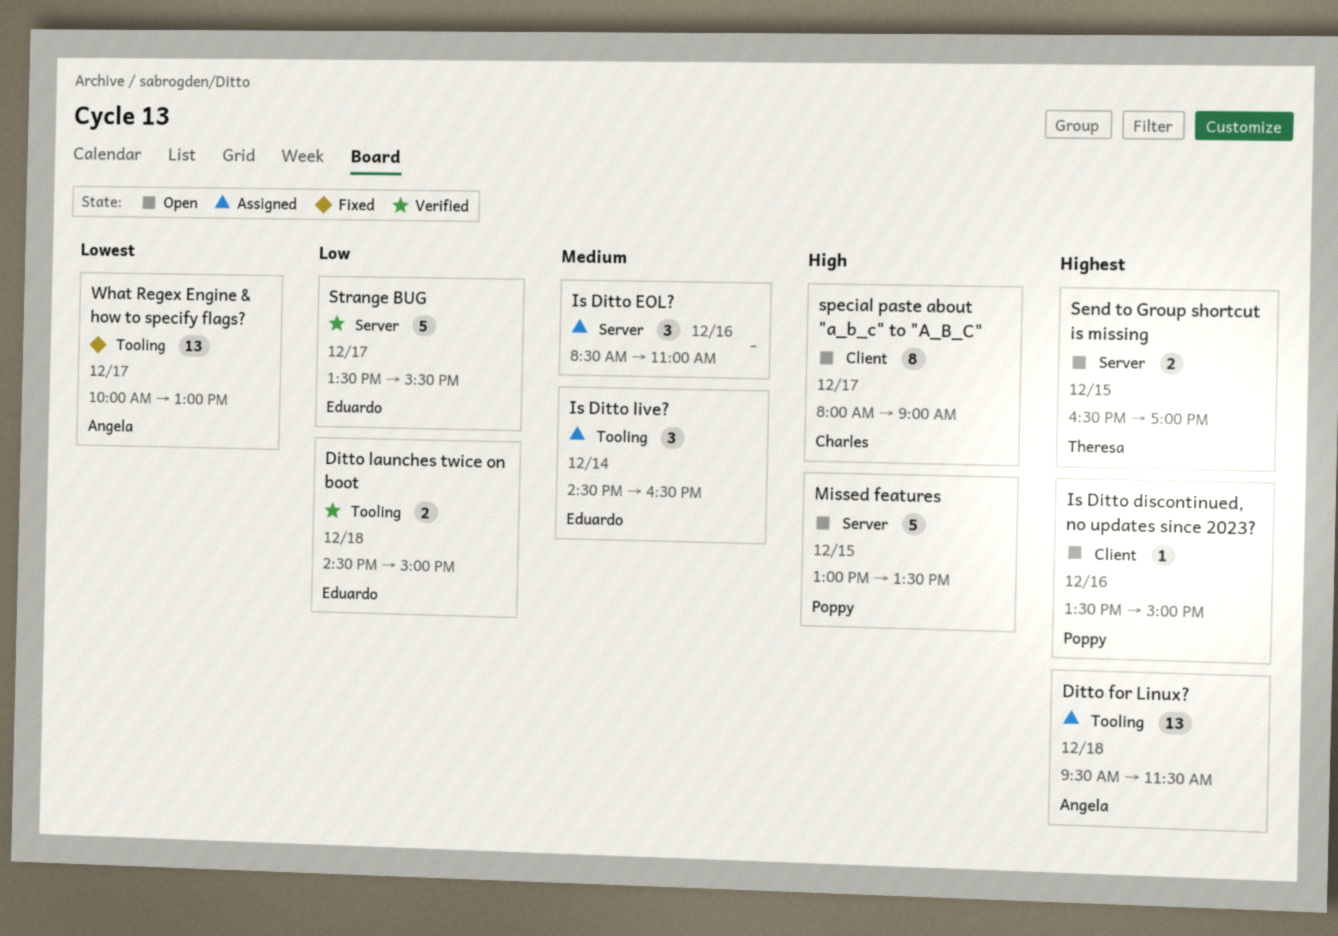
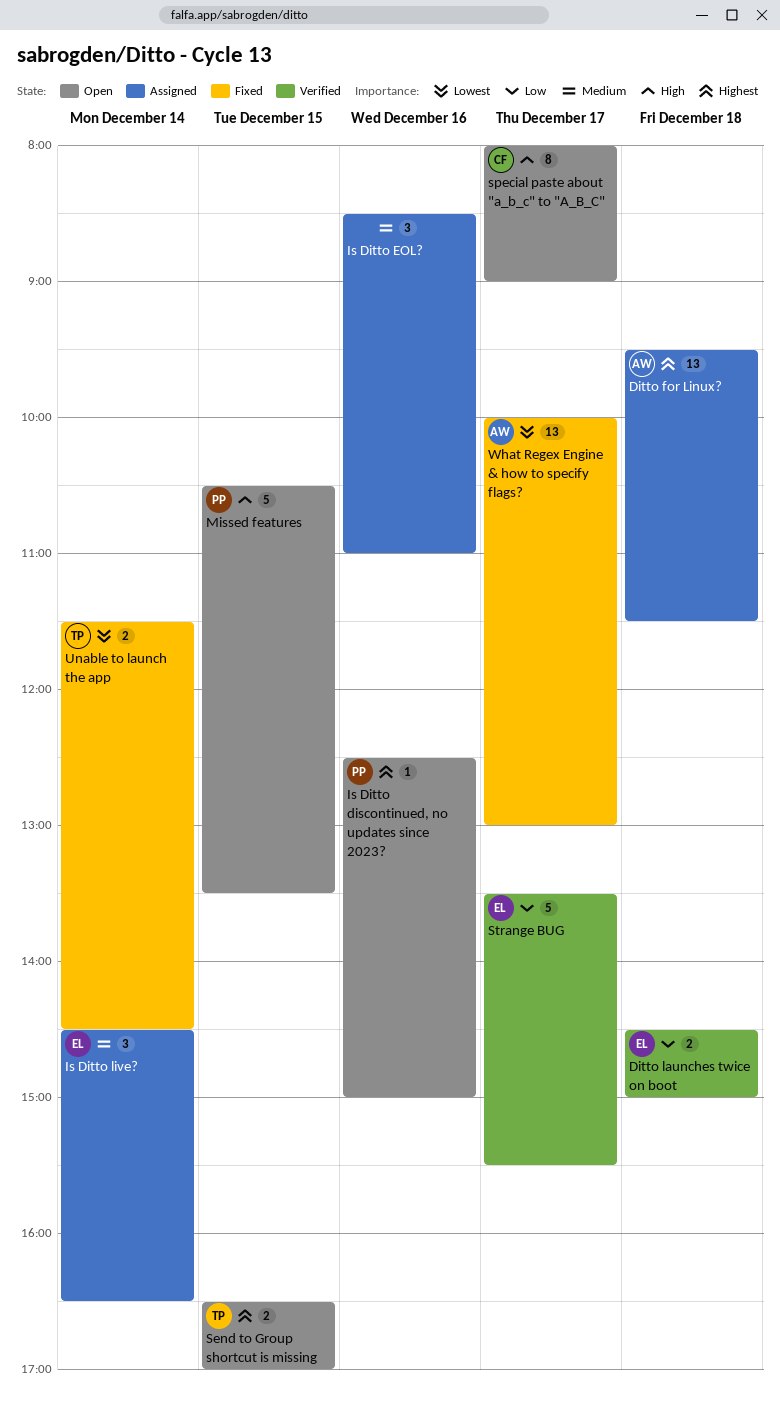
Is Ditto discontinued, no updates since 2023?, begins: 13:30 -> 12:30
Missed features, begins: 13:00 -> 10:30
Unable to launch the app: none -> present

